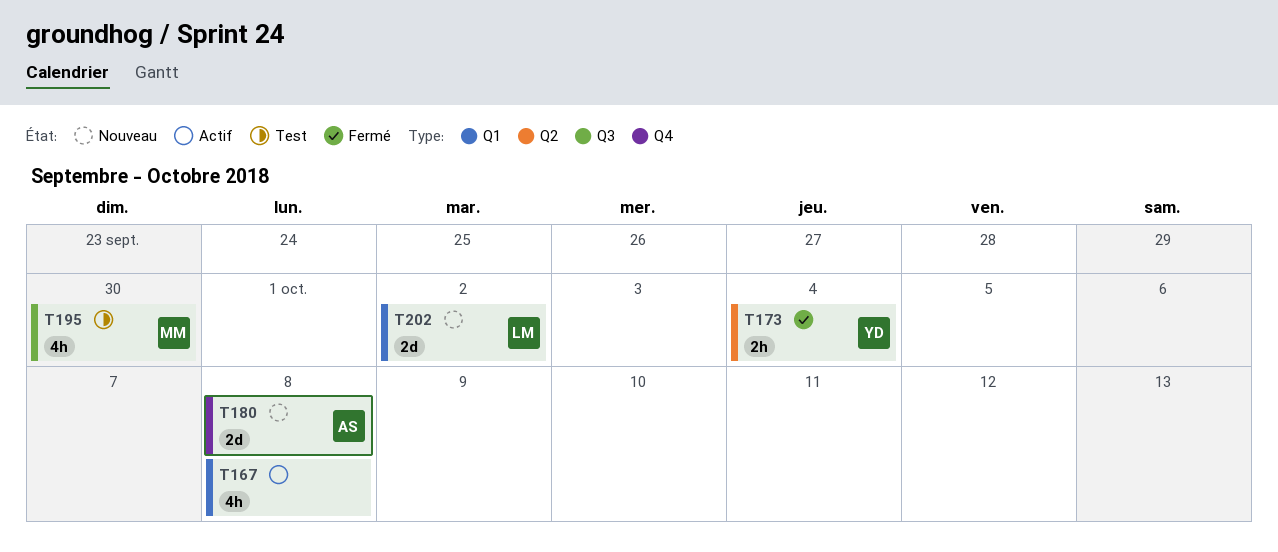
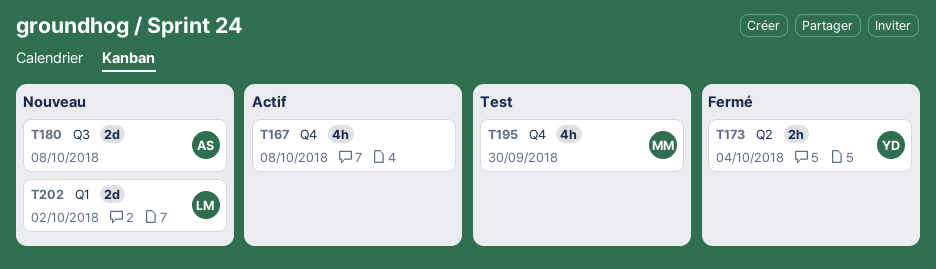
T167, label: Q1 -> Q4
T180, label: Q4 -> Q3
T195, label: Q3 -> Q4

